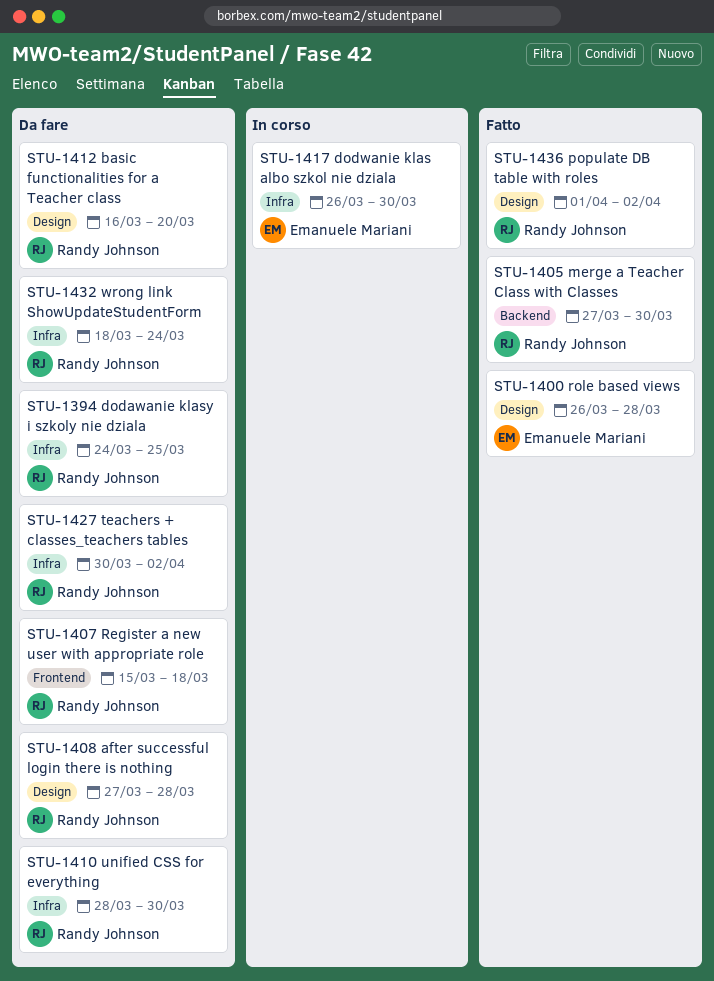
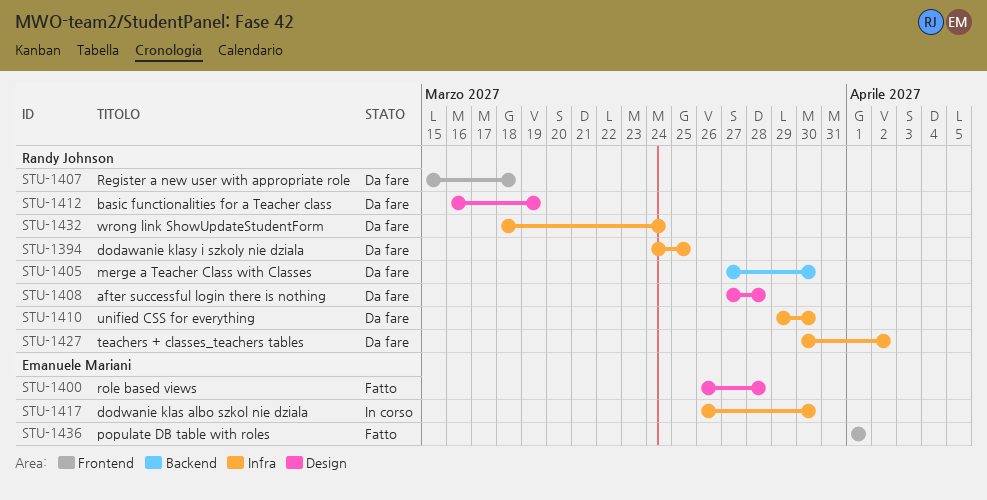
STU-1405, status: Fatto -> Da fare
STU-1410, start: Mar 28 -> Mar 29
STU-1412, due: Mar 20 -> Mar 19
STU-1436, owner: Randy Johnson -> Emanuele Mariani
STU-1436, label: Design -> Frontend
STU-1436, due: Apr 2 -> Apr 1

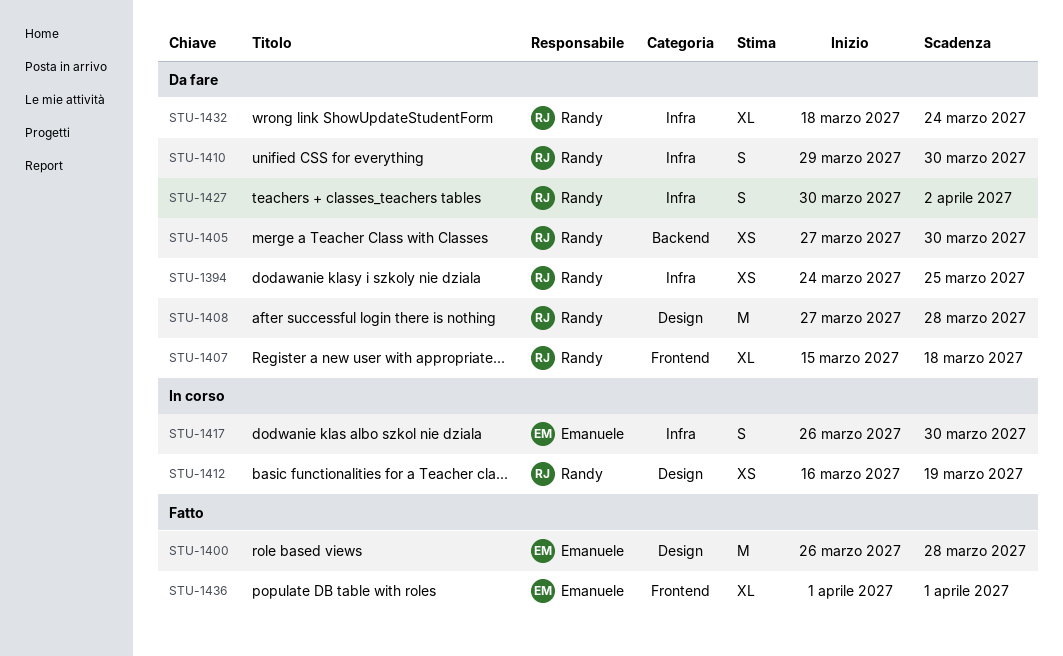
STU-1412, status: Da fare -> In corso

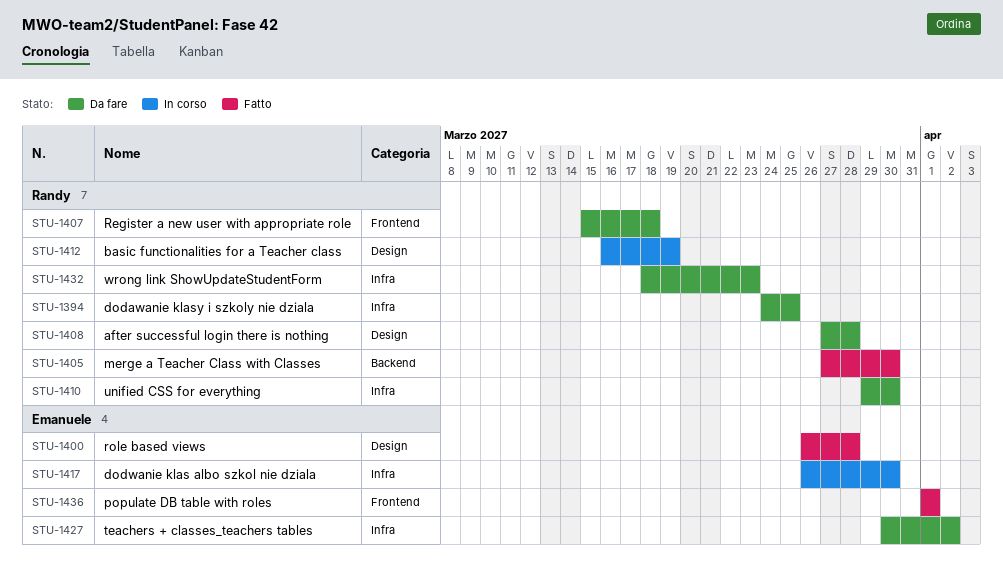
STU-1405, status: Da fare -> Fatto
STU-1427, owner: Randy -> Emanuele
STU-1432, due: Mar 24 -> Mar 23

